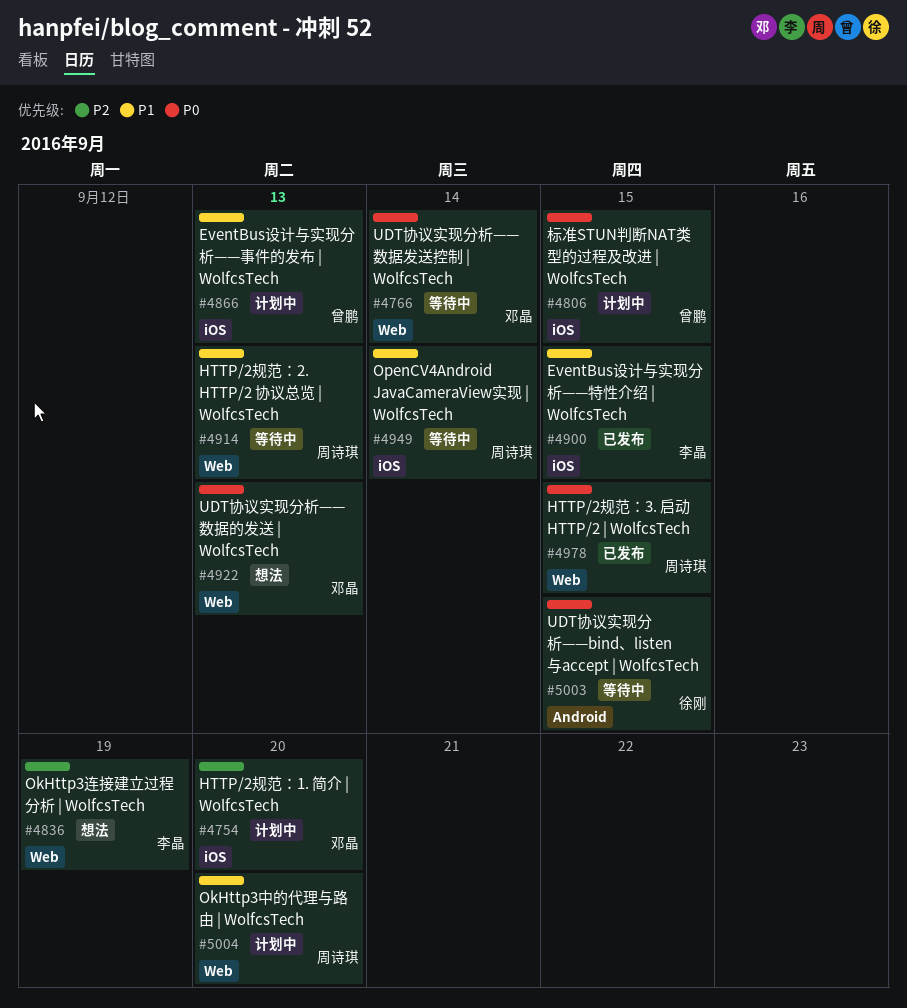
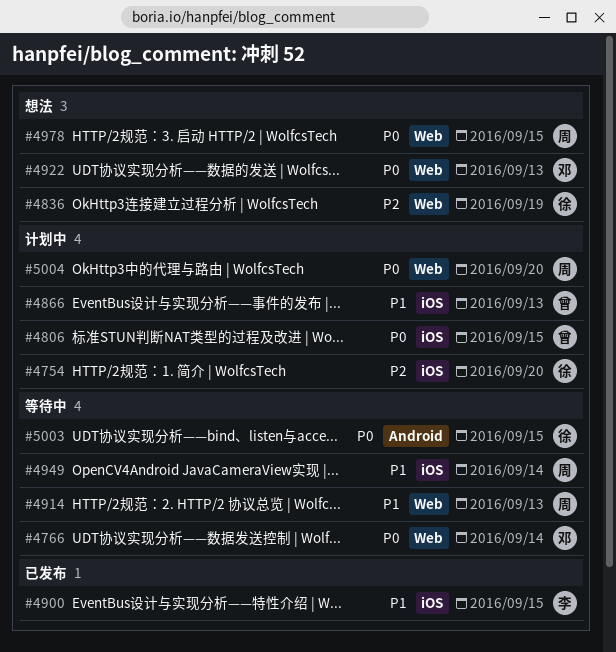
#4754, owner: 邓晶 -> 徐刚
#4836, owner: 李晶 -> 徐刚
#4978, status: 已发布 -> 想法
#5004, priority: P1 -> P0

